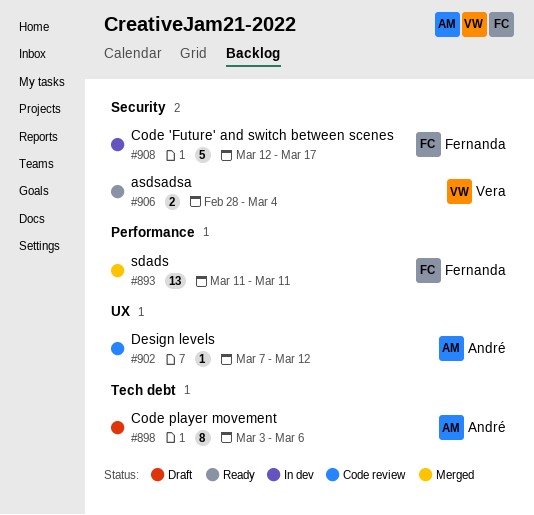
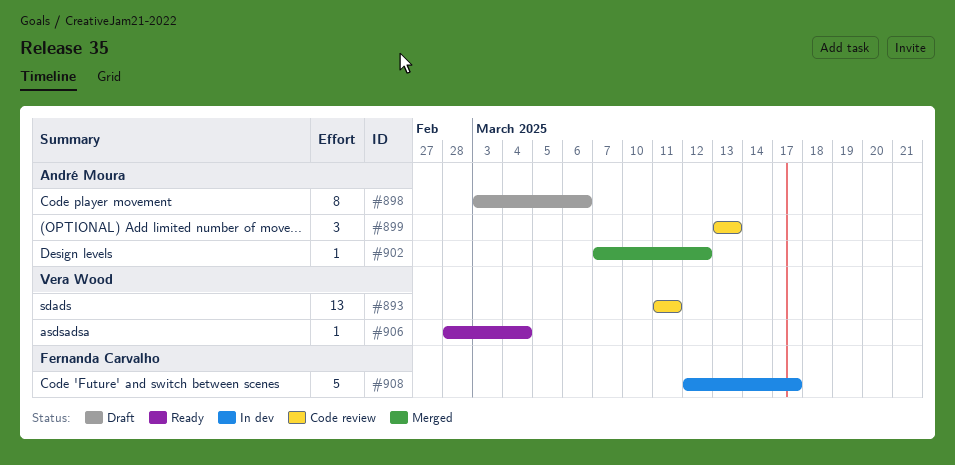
#893, status: Merged -> Code review
#893, owner: Fernanda Carvalho -> Vera Wood
#899: none -> present
#902, status: Code review -> Merged
#906, estimate: 2 -> 1

